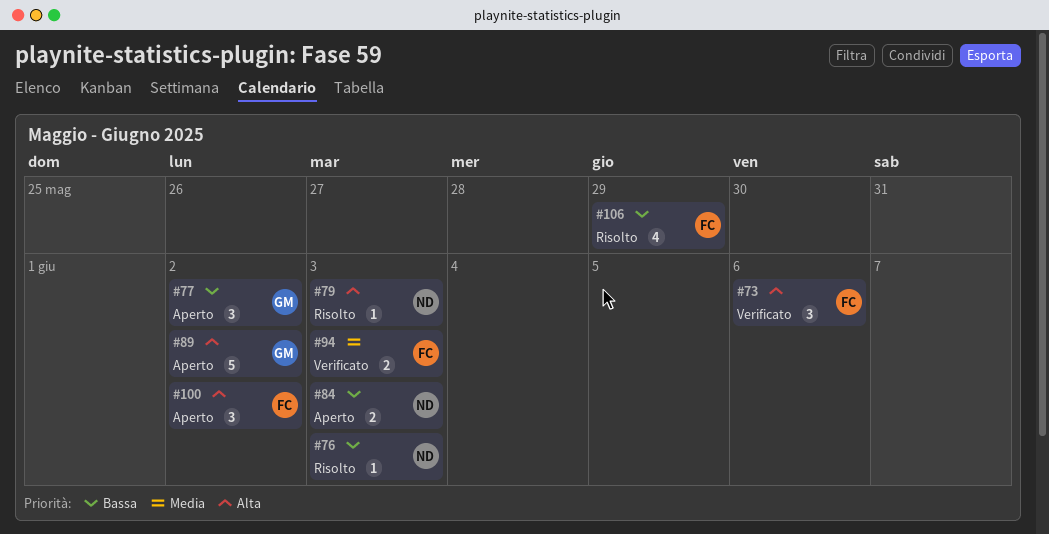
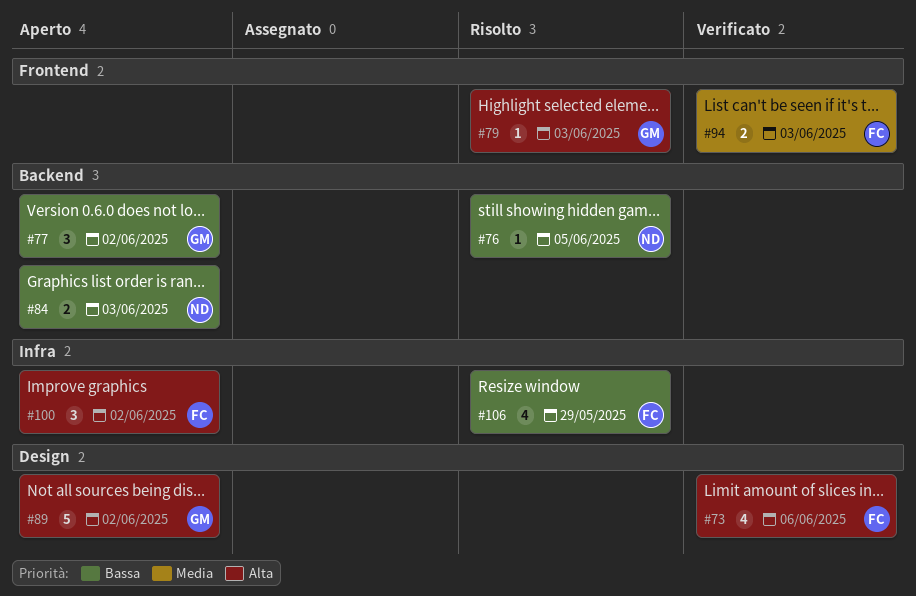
#73, estimate: 3 -> 4
#76, due: Jun 3 -> Jun 5
#79, owner: ND -> GM

